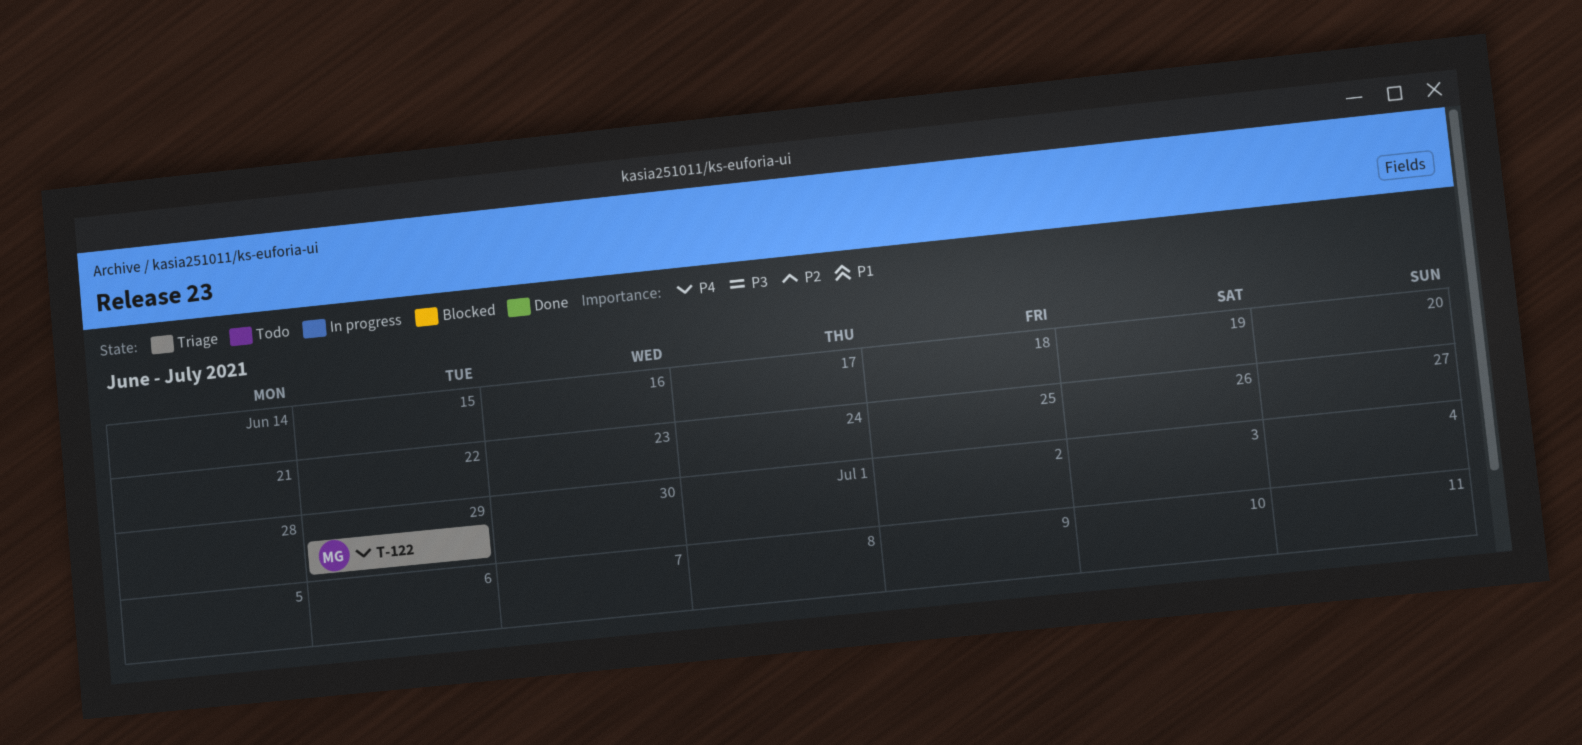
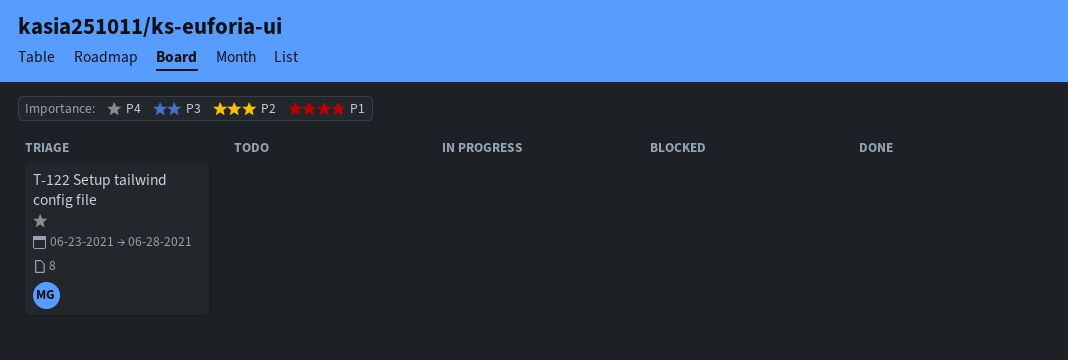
T-122, start: Jun 29 -> Jun 23
T-122, due: Jun 29 -> Jun 28

